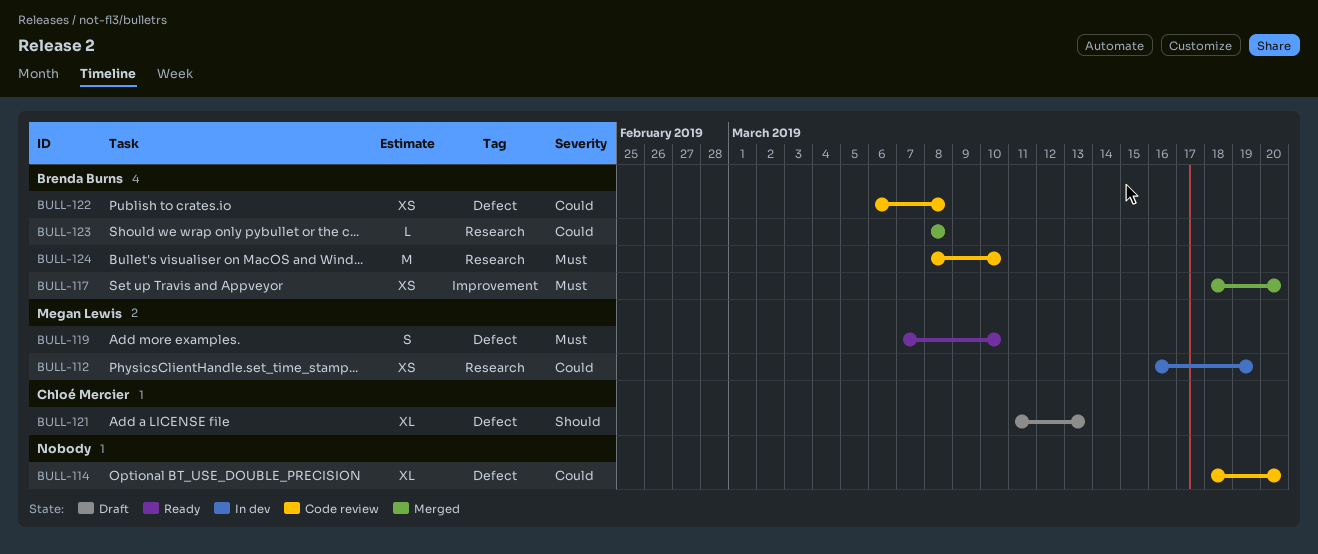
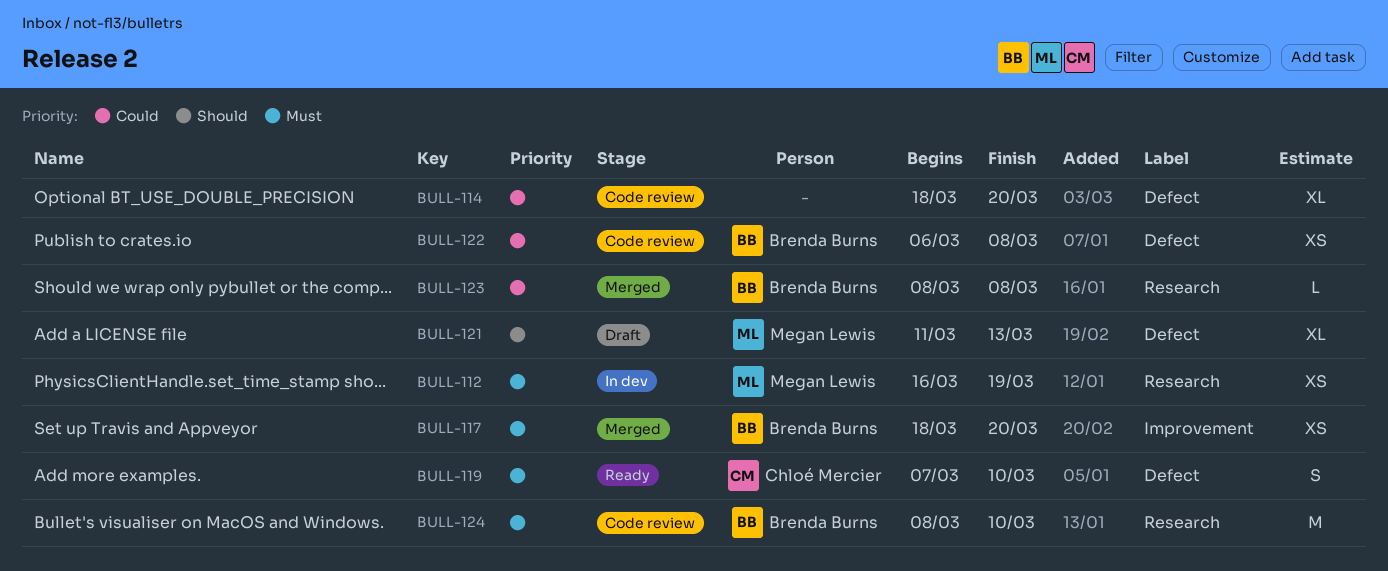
BULL-112, priority: Could -> Must
BULL-119, owner: Megan Lewis -> Chloé Mercier
BULL-121, owner: Chloé Mercier -> Megan Lewis

